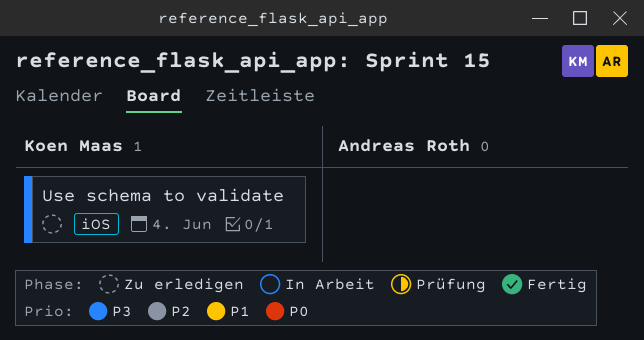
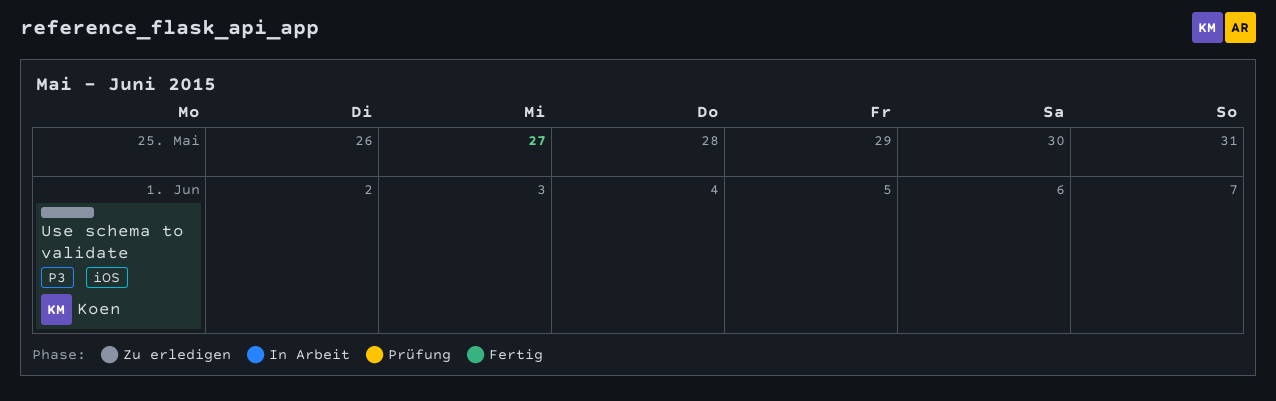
Use schema to validate, due: Jun 4 -> Jun 1

